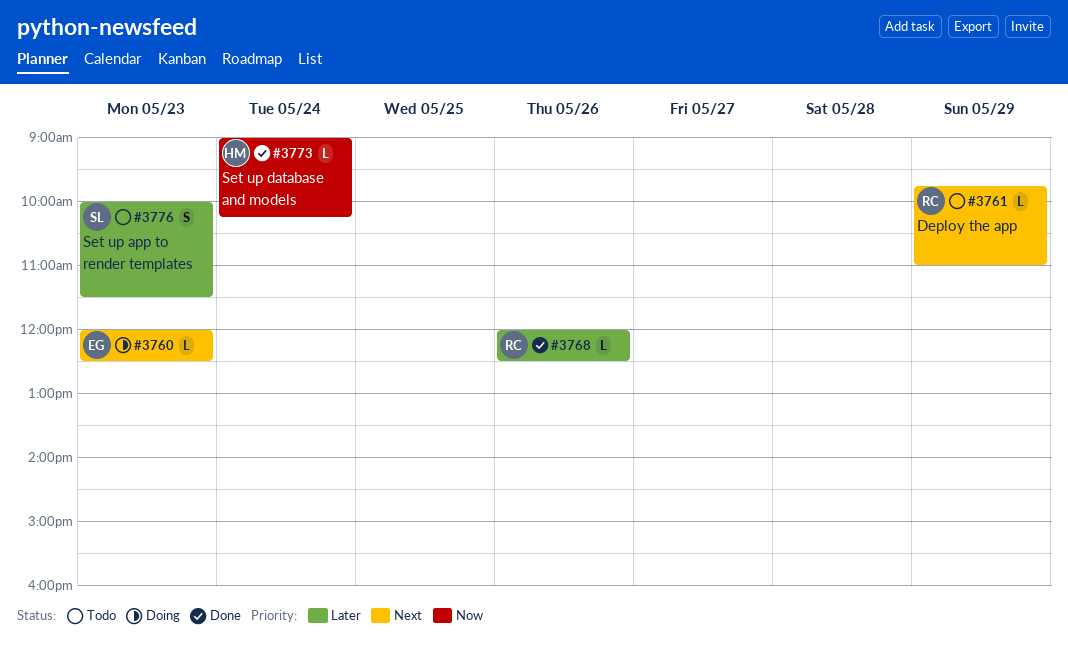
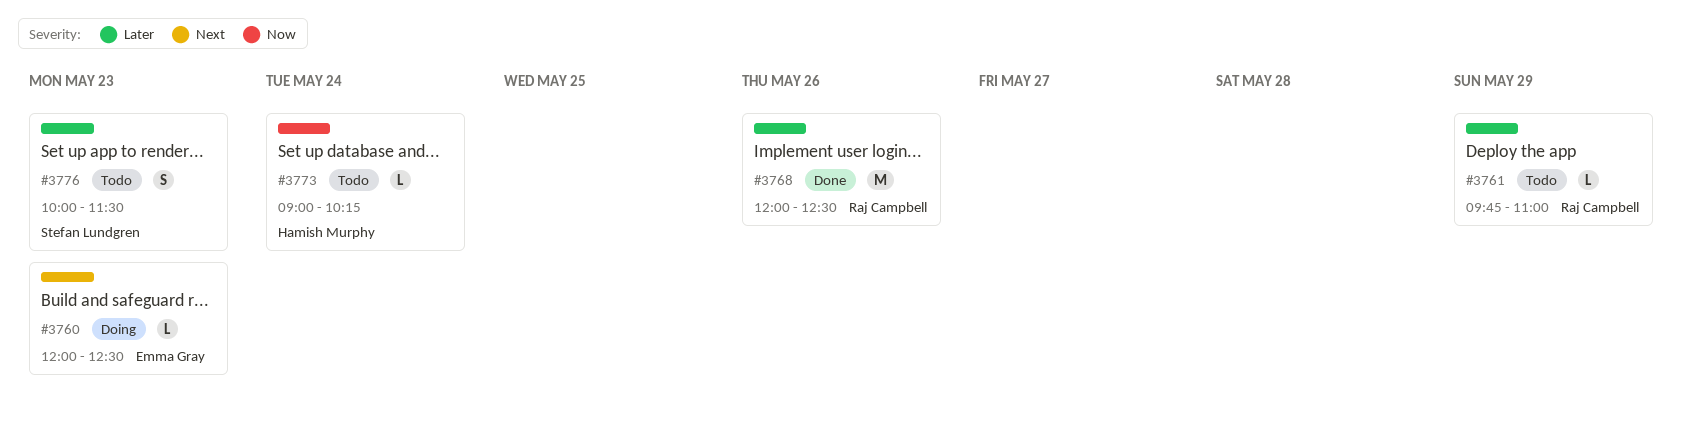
#3761, priority: Next -> Later
#3768, estimate: L -> M
#3773, status: Done -> Todo

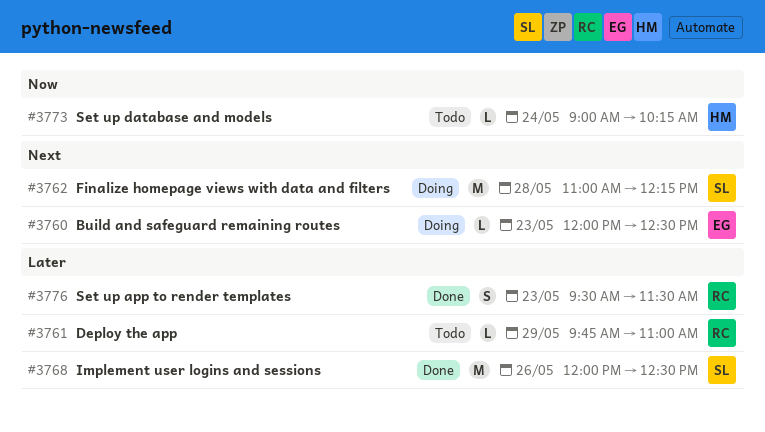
#3762: none -> present
#3768, owner: Raj Campbell -> Stefan Lundgren
#3776, status: Todo -> Done
#3776, owner: Stefan Lundgren -> Raj Campbell
#3776, begins: 10:00 -> 09:30

